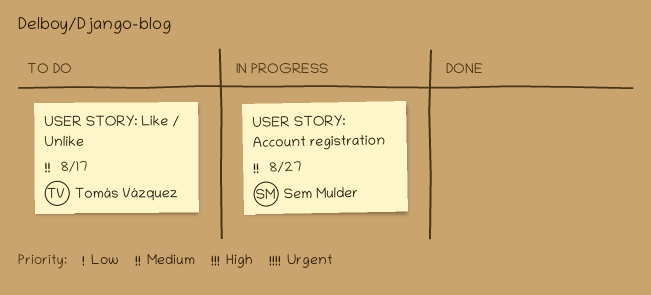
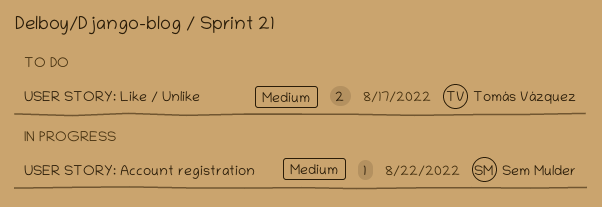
USER STORY: Account registration, due: Aug 27 -> Aug 22

